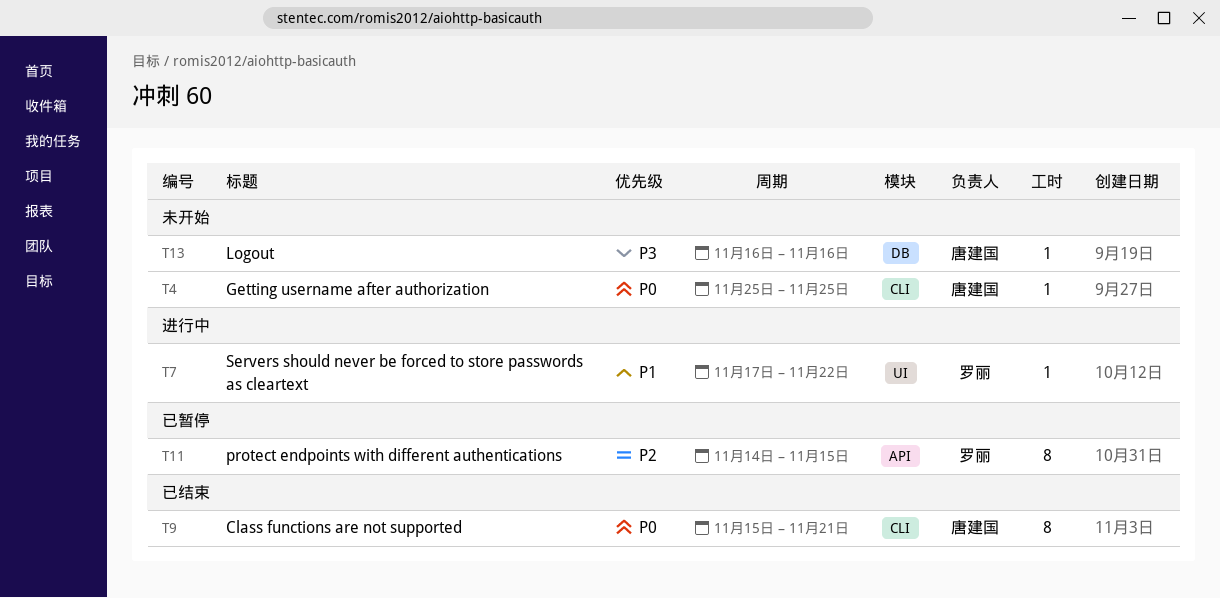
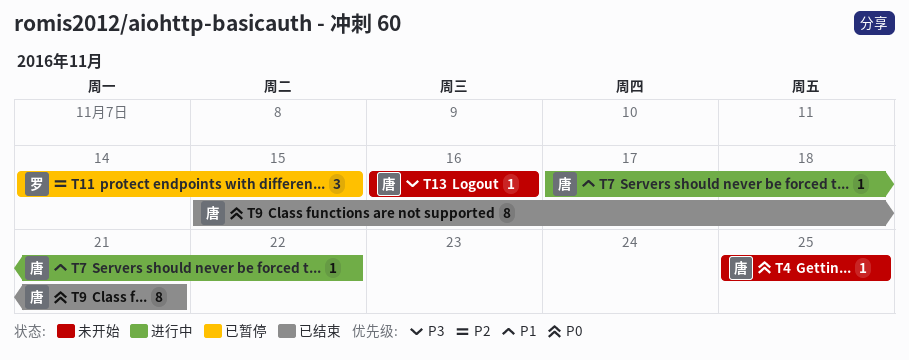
T7, owner: 罗丽 -> 唐建国
T11, estimate: 8 -> 3

